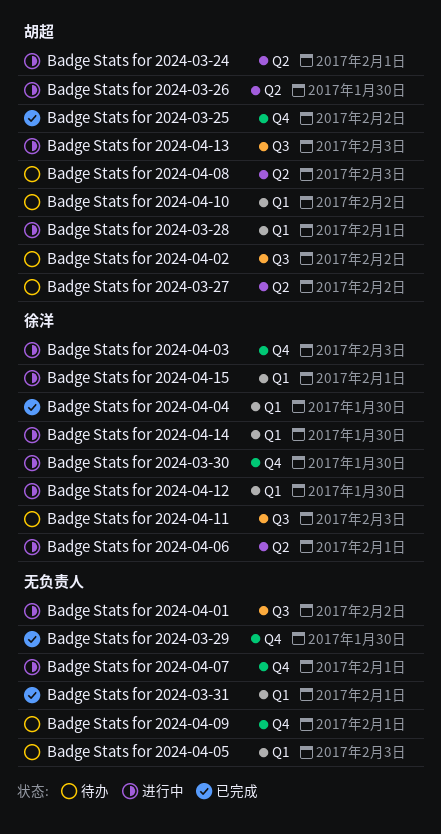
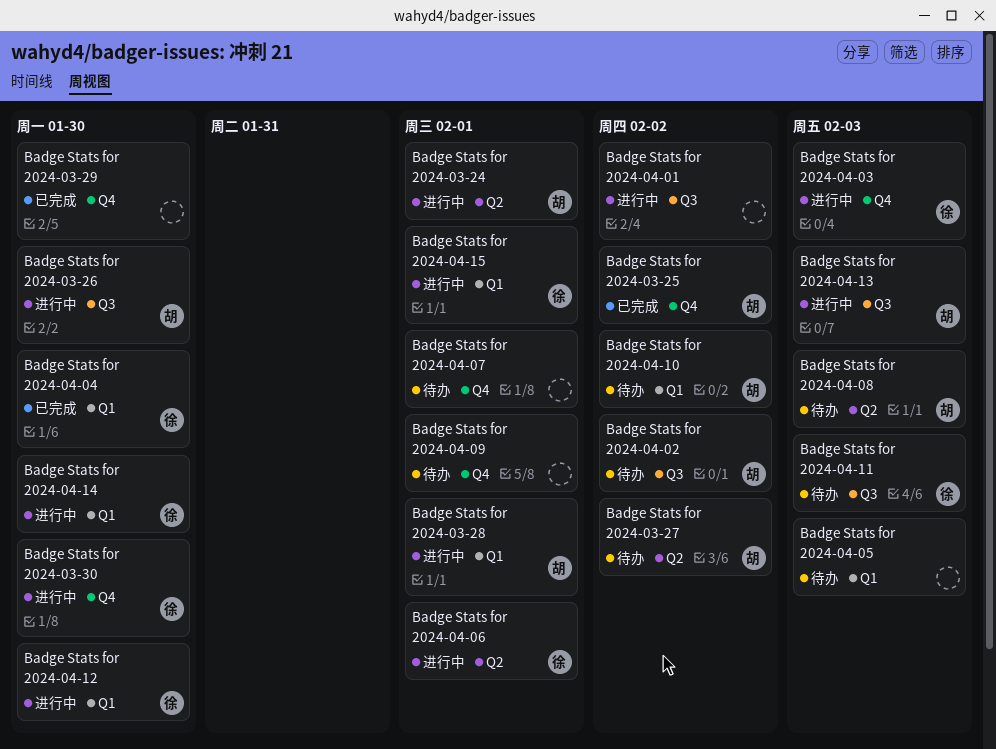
Badge Stats for 2024-03-26, label: Q2 -> Q3
Badge Stats for 2024-03-31: present -> none
Badge Stats for 2024-04-07, status: 进行中 -> 待办

